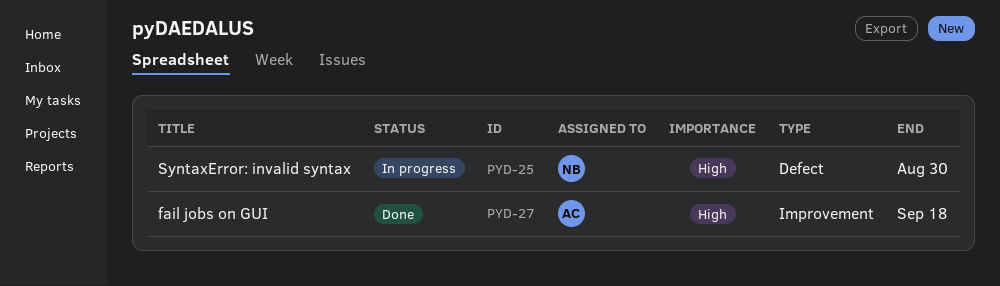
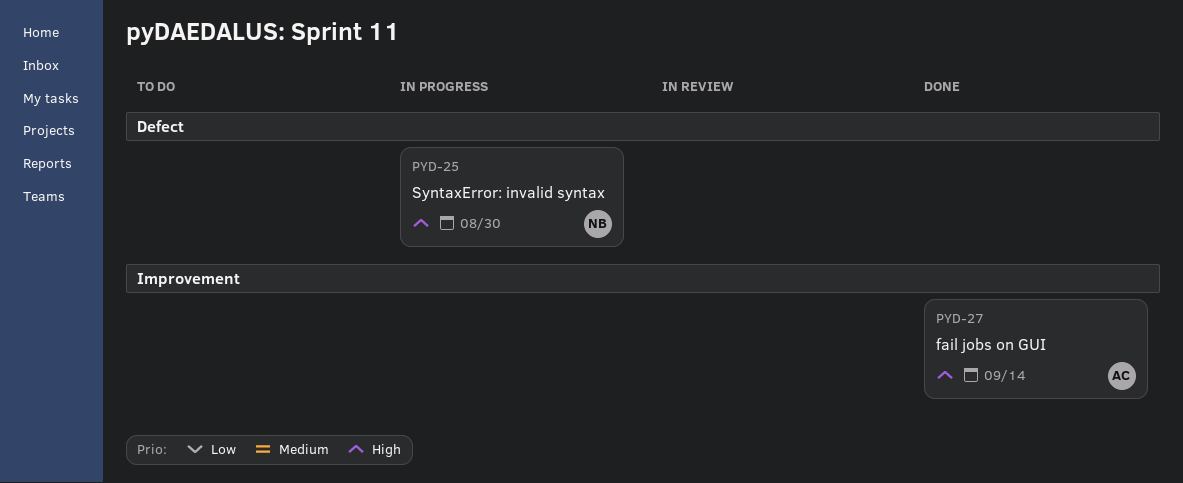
PYD-27, due: Sep 18 -> Sep 14

